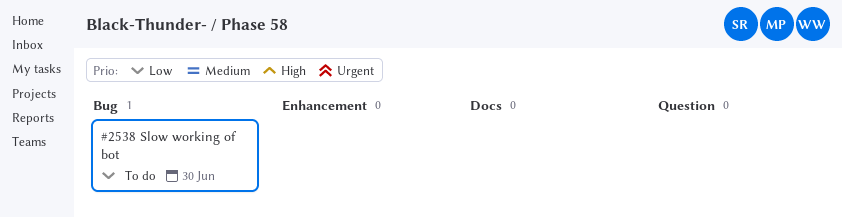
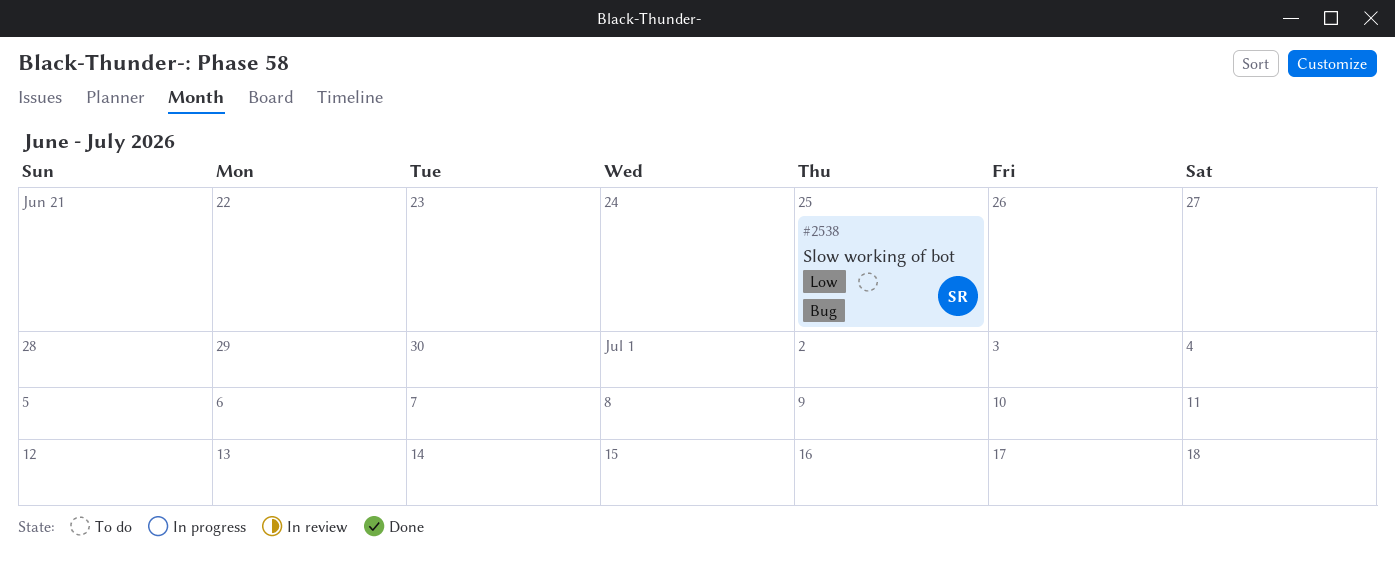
#2538, due: Jun 30 -> Jun 25

